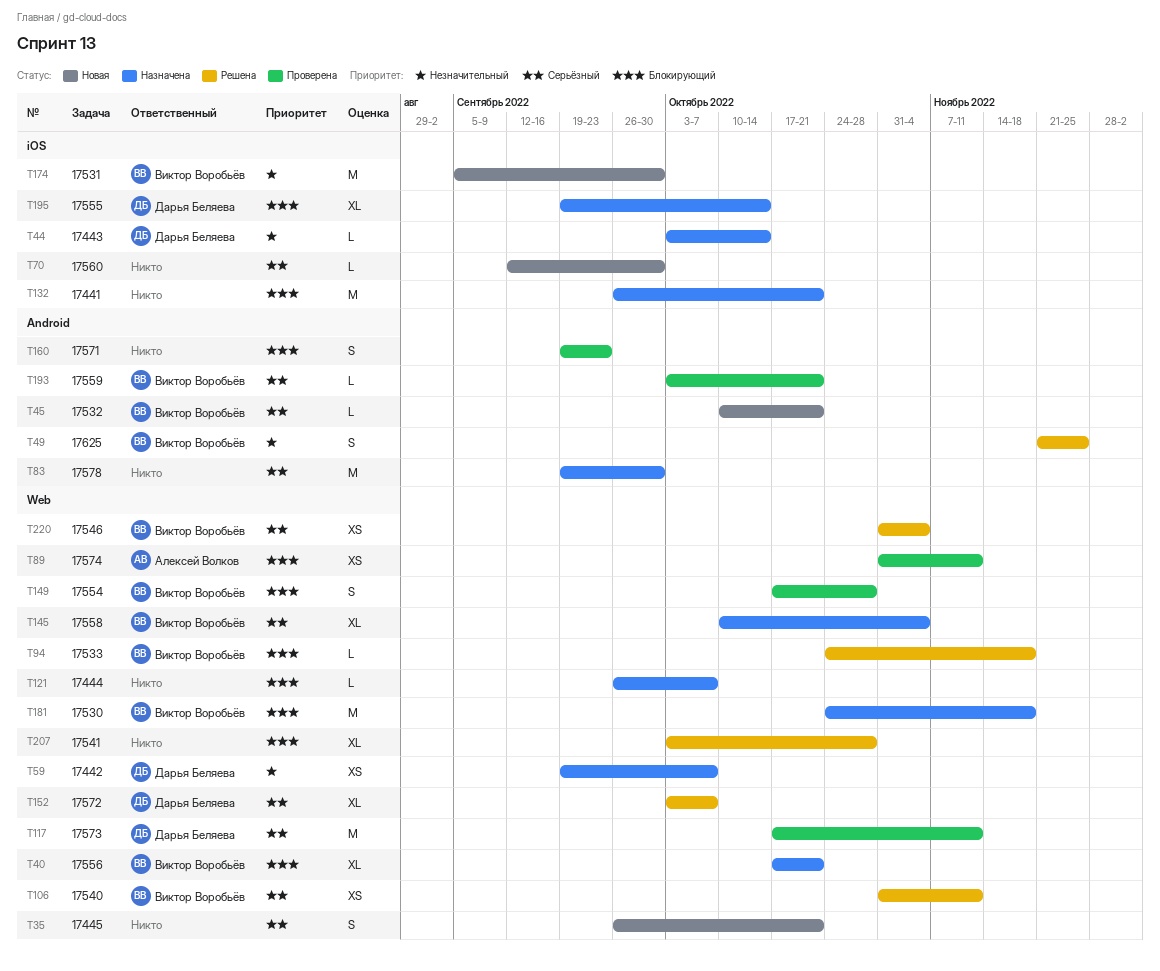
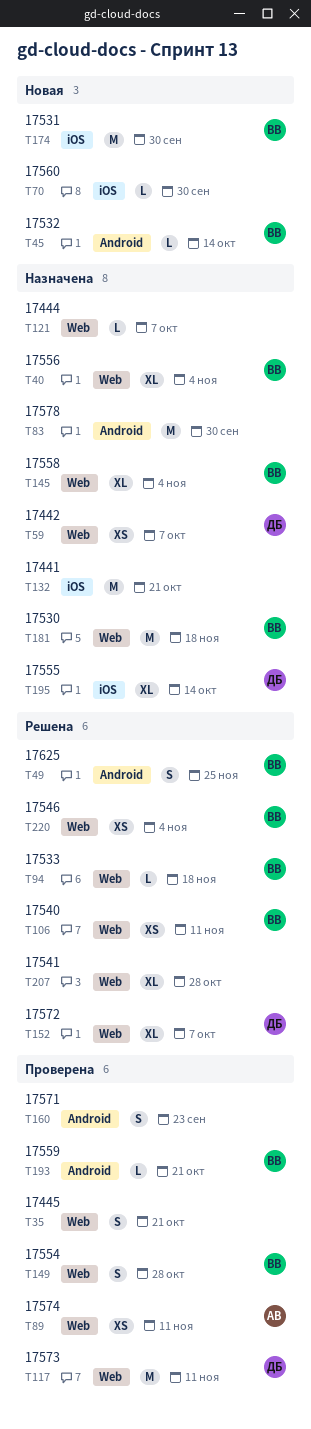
T35, status: Новая -> Проверена
T40, due: Oct 21 -> Nov 4
T44: present -> none
T45, due: Oct 21 -> Oct 14

